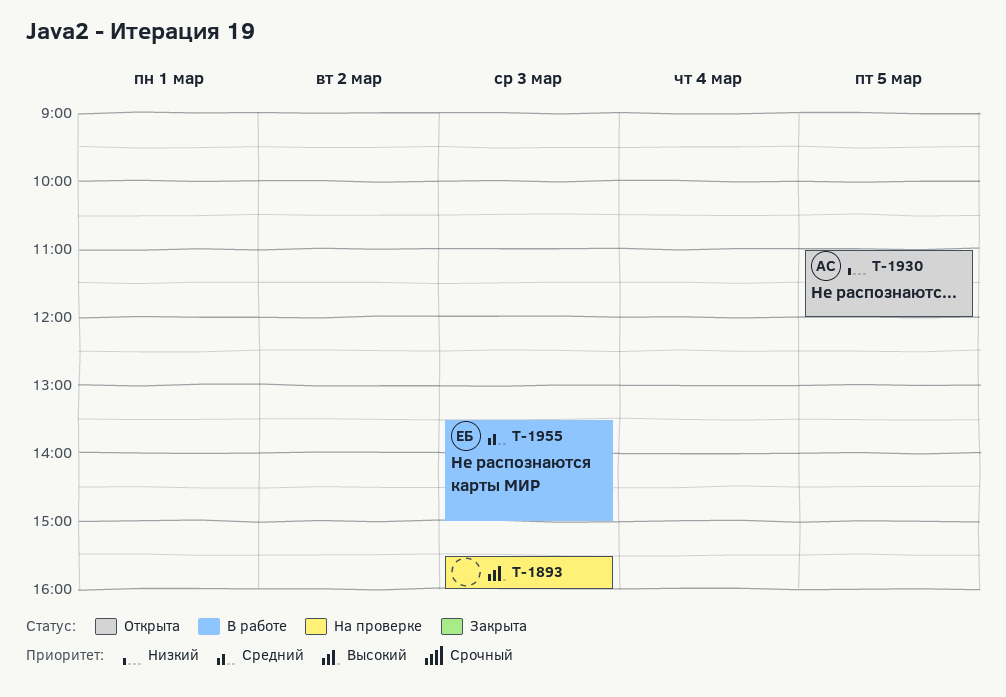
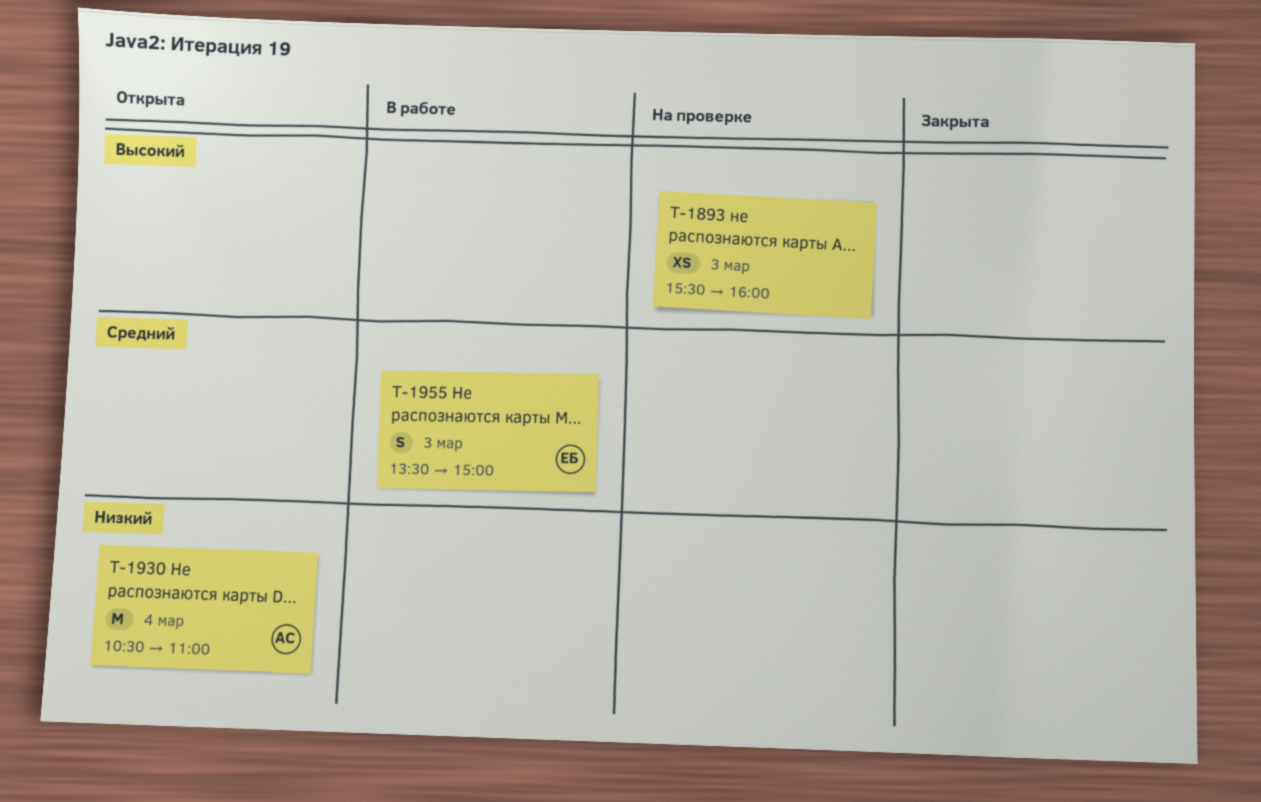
T-1930, day: Mar 5 -> Mar 4
T-1930, begins: 11:00 -> 10:30
T-1930, ends: 12:00 -> 11:00

